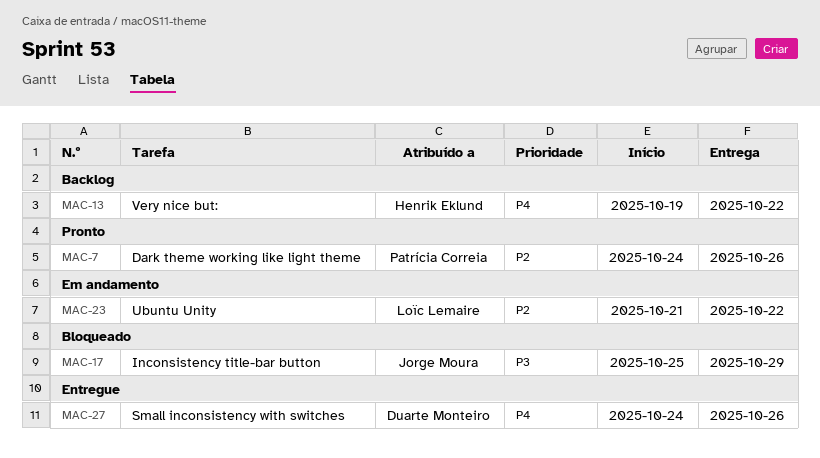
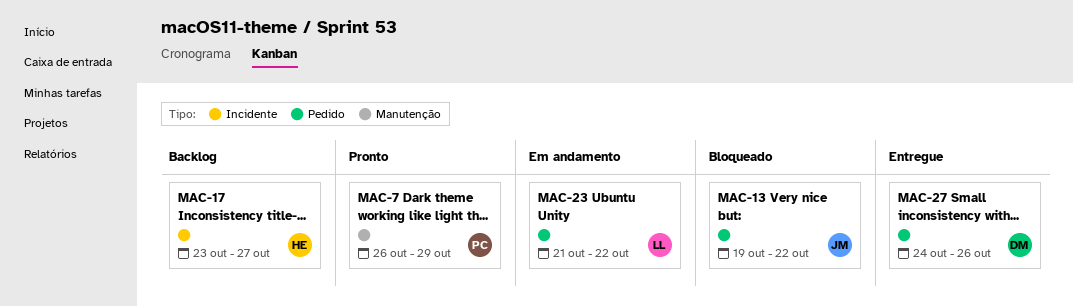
MAC-7, start: Oct 24 -> Oct 26
MAC-7, due: Oct 26 -> Oct 29
MAC-13, status: Backlog -> Bloqueado
MAC-13, owner: Henrik Eklund -> Jorge Moura
MAC-17, status: Bloqueado -> Backlog
MAC-17, owner: Jorge Moura -> Henrik Eklund
MAC-17, start: Oct 25 -> Oct 23
MAC-17, due: Oct 29 -> Oct 27

